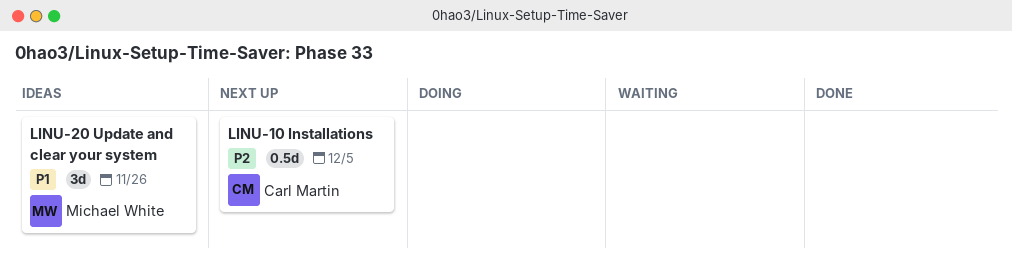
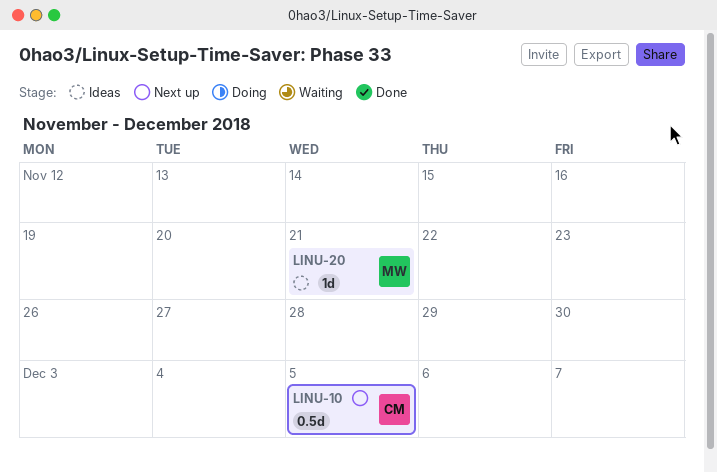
LINU-20, estimate: 3d -> 1d
LINU-20, due: Nov 26 -> Nov 21

